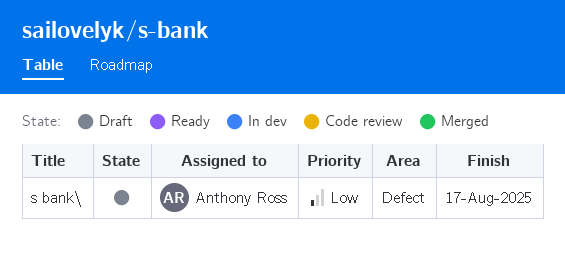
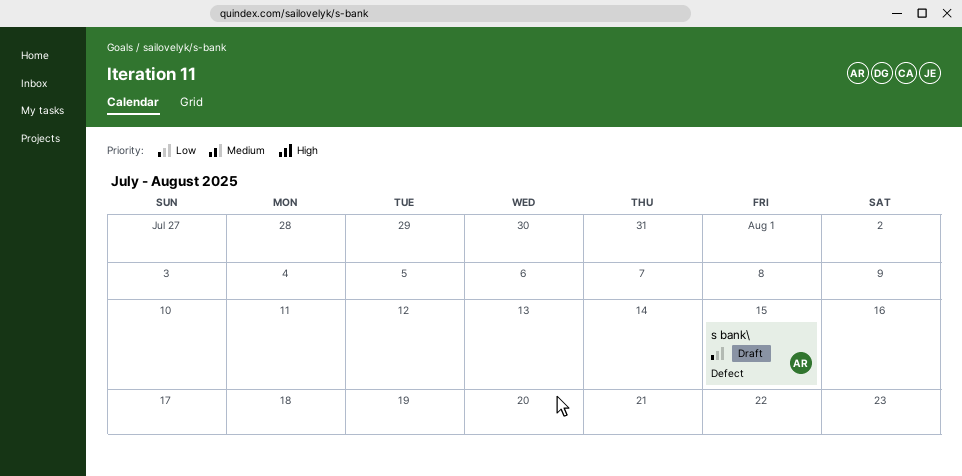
s bank\, due: Aug 17 -> Aug 15

